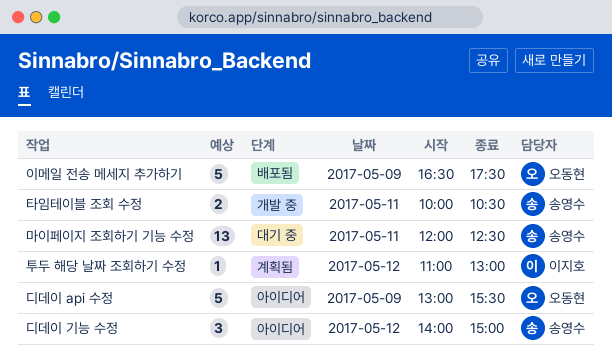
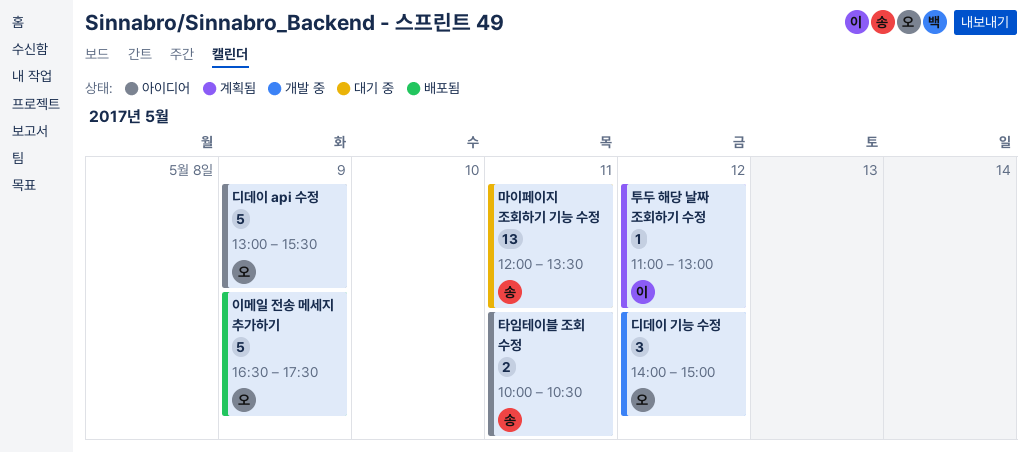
디데이 기능 수정, status: 아이디어 -> 개발 중
디데이 기능 수정, owner: 송영수 -> 오동현
마이페이지 조회하기 기능 수정, ends: 12:30 -> 13:30
타임테이블 조회 수정, status: 개발 중 -> 아이디어

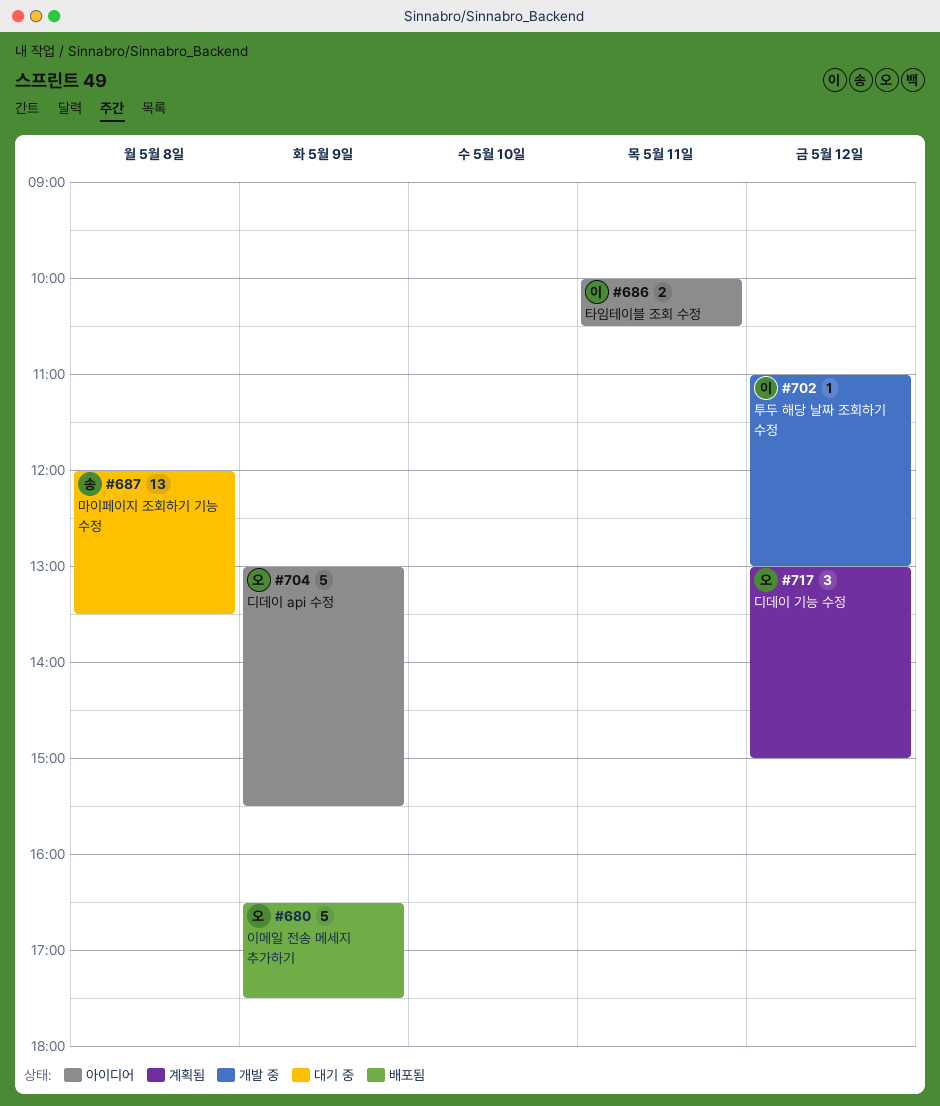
디데이 기능 수정, status: 개발 중 -> 계획됨
디데이 기능 수정, begins: 14:00 -> 13:00
마이페이지 조회하기 기능 수정, day: May 11 -> May 8
타임테이블 조회 수정, owner: 송 -> 이
투두 해당 날짜 조회하기 수정, status: 계획됨 -> 개발 중

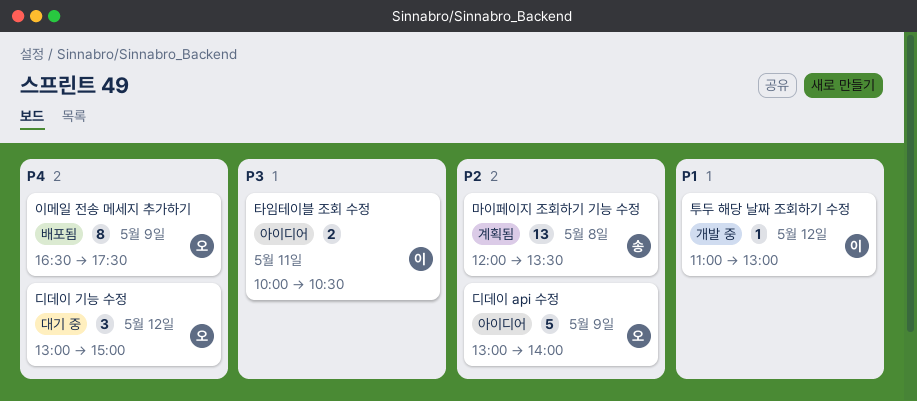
디데이 api 수정, ends: 15:30 -> 14:00
디데이 기능 수정, status: 계획됨 -> 대기 중
마이페이지 조회하기 기능 수정, status: 대기 중 -> 계획됨
이메일 전송 메세지 추가하기, estimate: 5 -> 8

